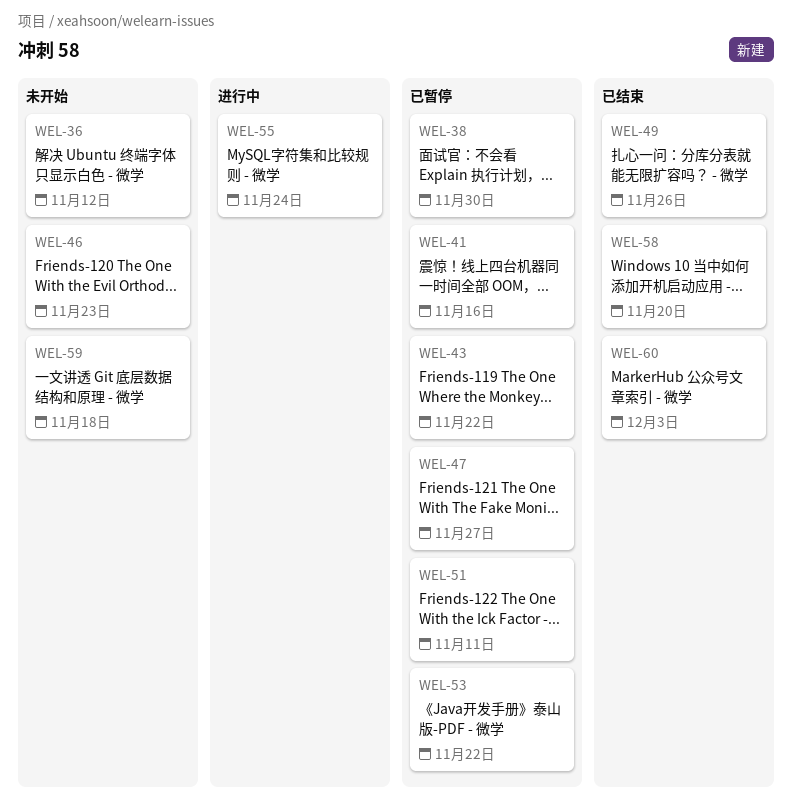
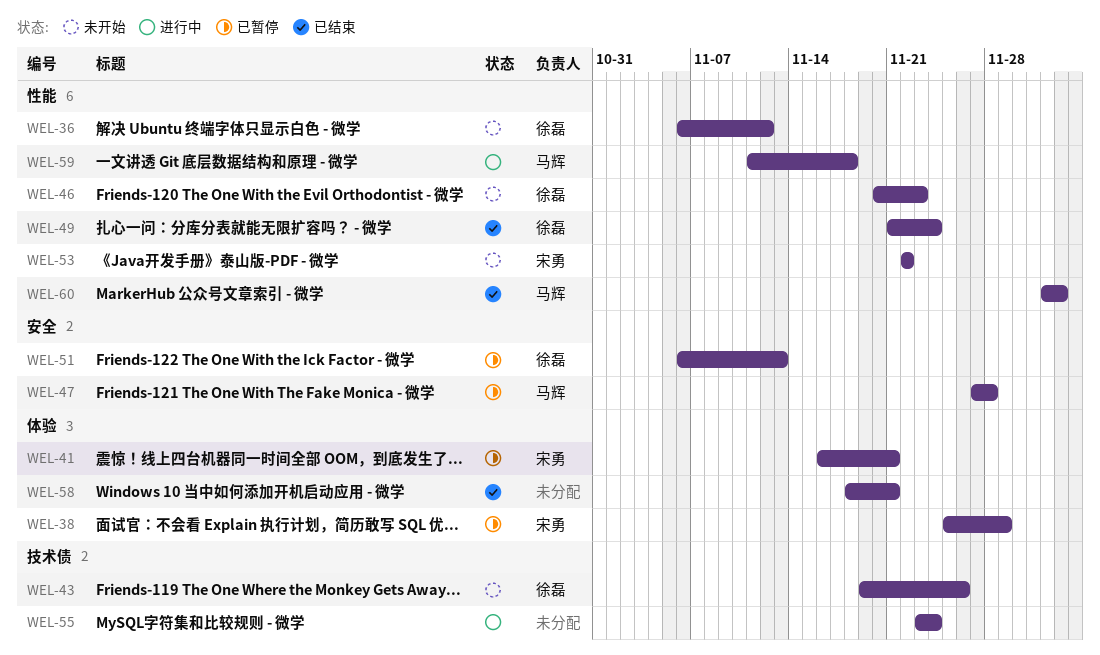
WEL-38, due: Nov 30 -> Nov 29
WEL-41, due: Nov 16 -> Nov 21
WEL-43, status: 已暂停 -> 未开始
WEL-43, due: Nov 22 -> Nov 26
WEL-47, due: Nov 27 -> Nov 28
WEL-49, due: Nov 26 -> Nov 24
WEL-51, due: Nov 11 -> Nov 13
WEL-53, status: 已暂停 -> 未开始
WEL-58, due: Nov 20 -> Nov 21
WEL-59, status: 未开始 -> 进行中

